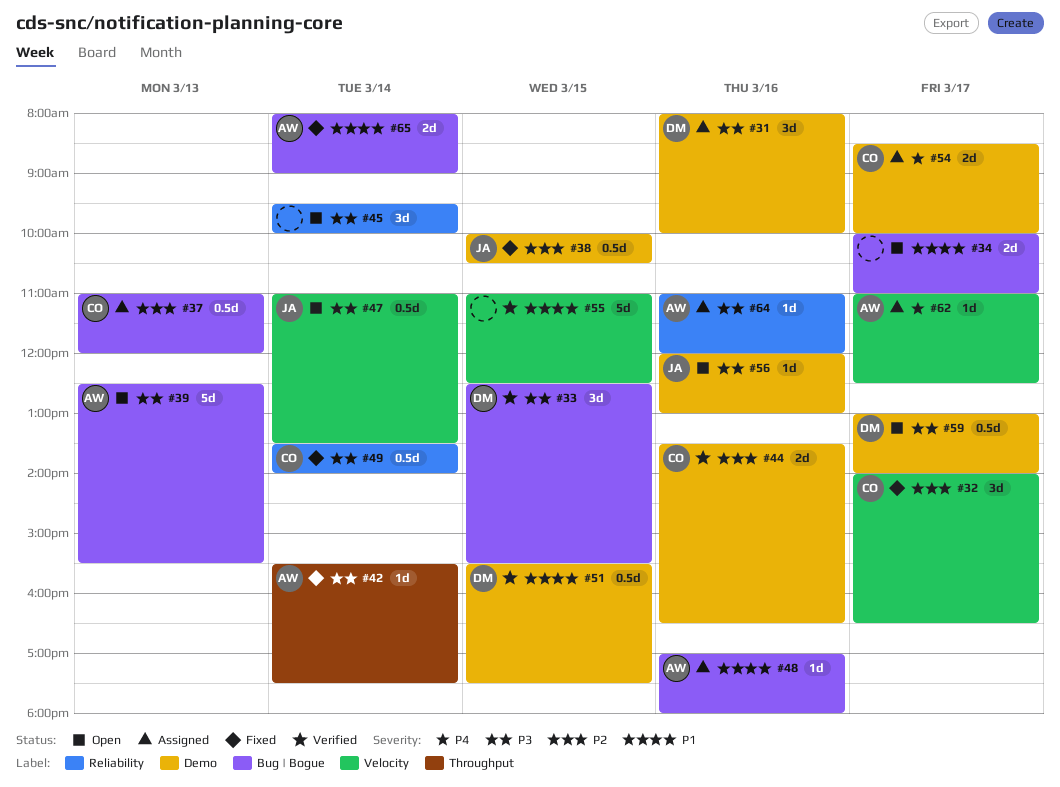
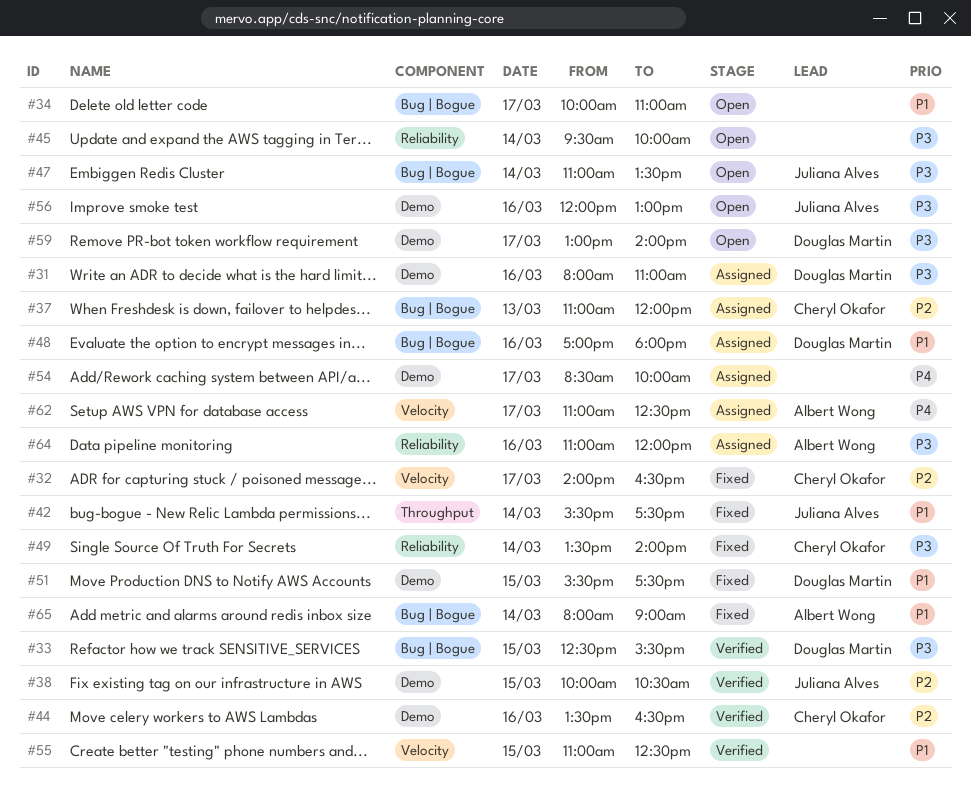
#31, ends: 10:00 -> 11:00
#38, status: Fixed -> Verified
#39: present -> none
#42, owner: Albert Wong -> Juliana Alves
#42, priority: P3 -> P1
#47, label: Velocity -> Bug | Bogue
#48, owner: Albert Wong -> Douglas Martin
#51, status: Verified -> Fixed
#54, owner: Cheryl Okafor -> none

